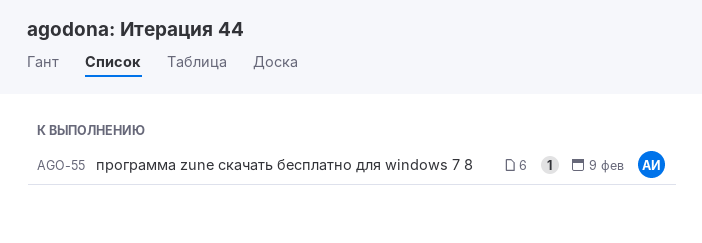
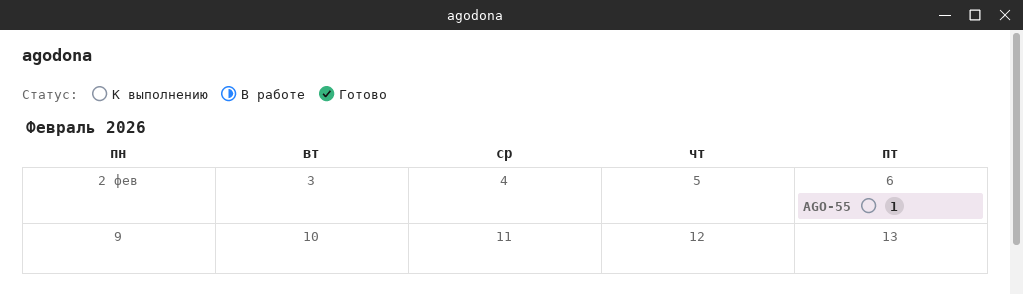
AGO-55, due: Feb 9 -> Feb 6

